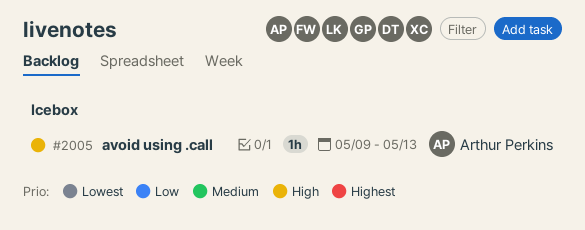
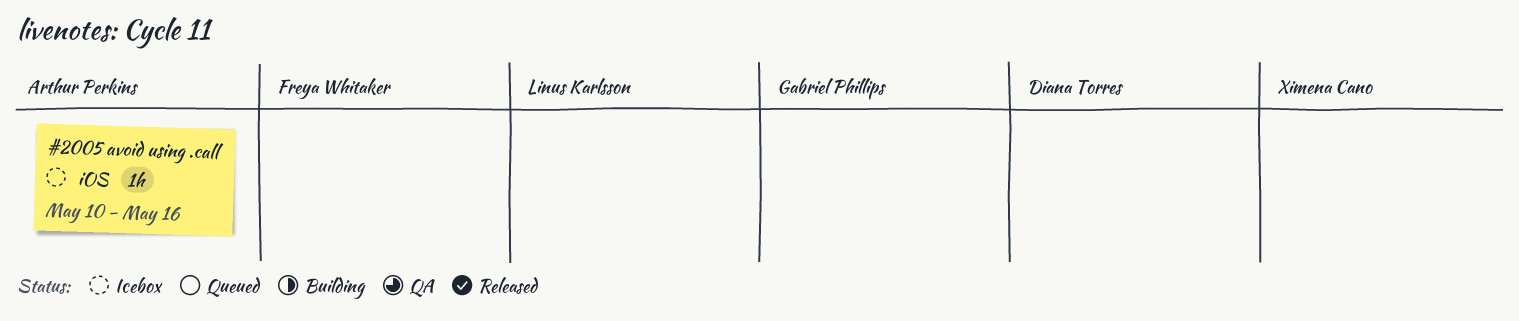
#2005, start: May 9 -> May 10
#2005, due: May 13 -> May 16

